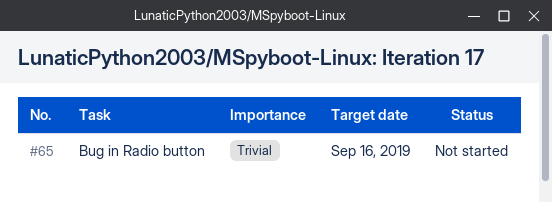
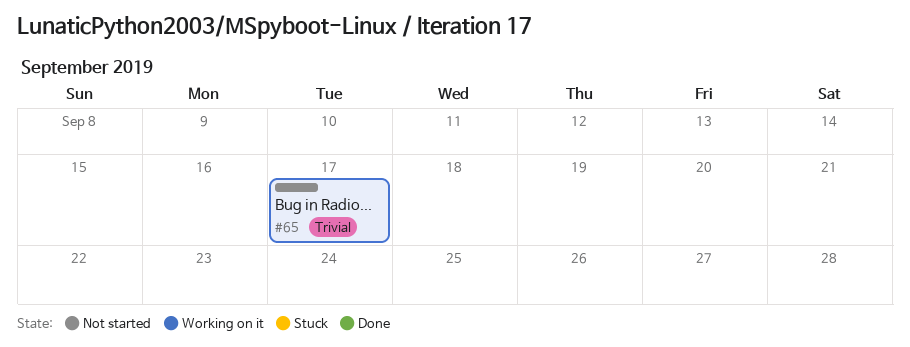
#65, due: Sep 16 -> Sep 17

